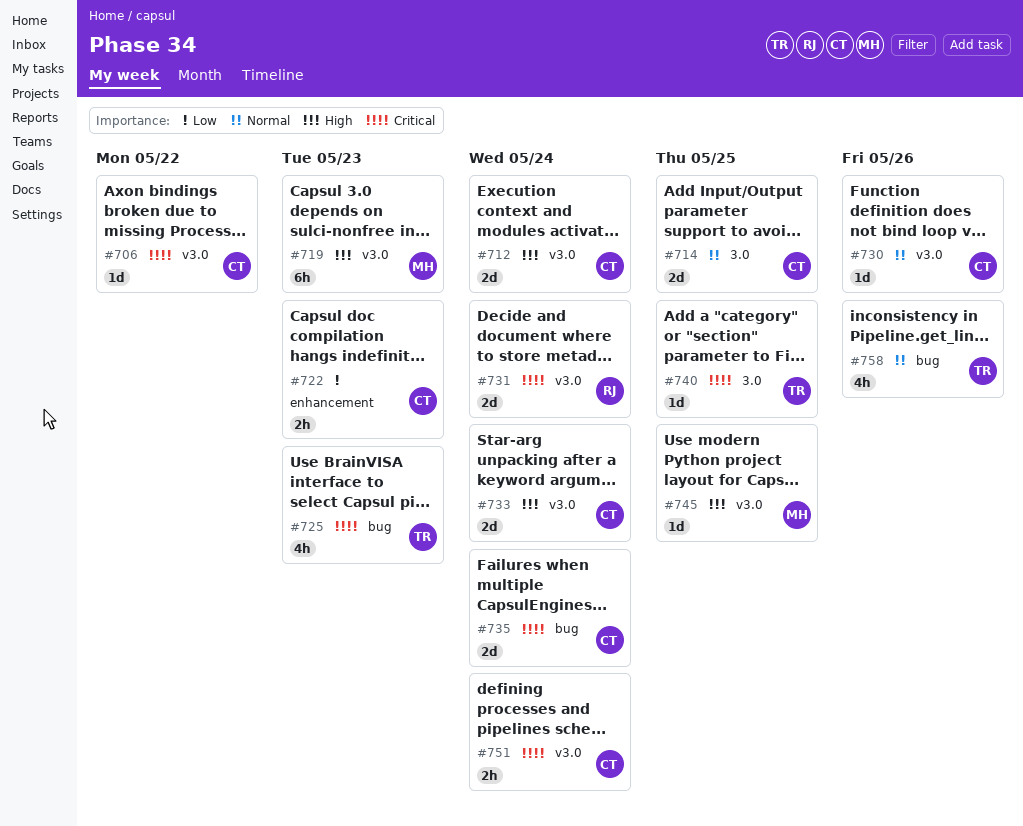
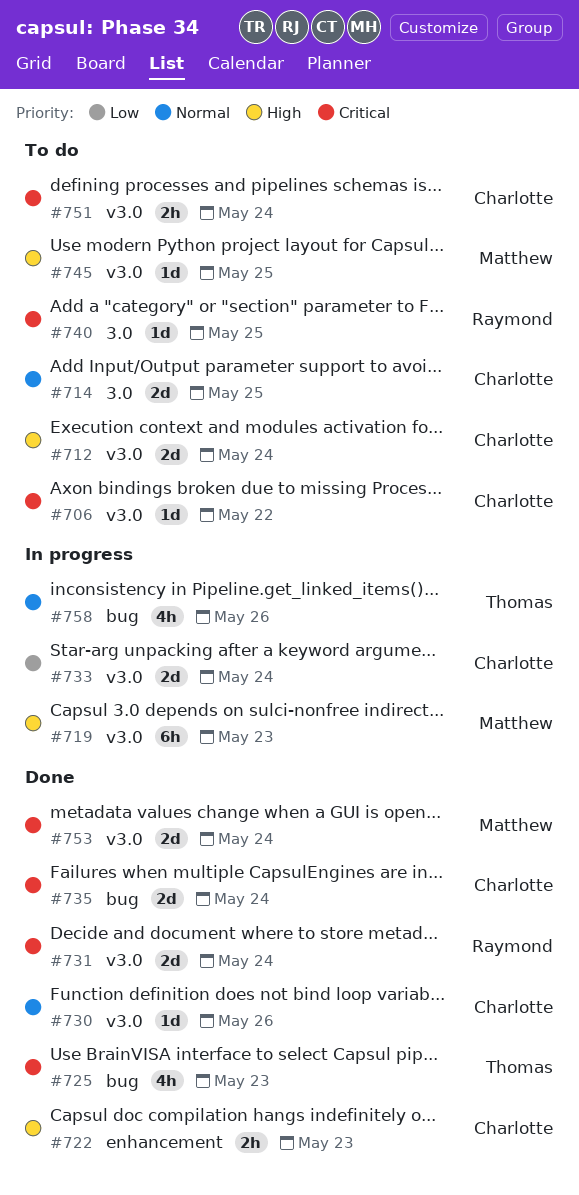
#722, priority: Low -> High
#733, priority: High -> Low
#740, owner: Thomas -> Raymond
#753: none -> present

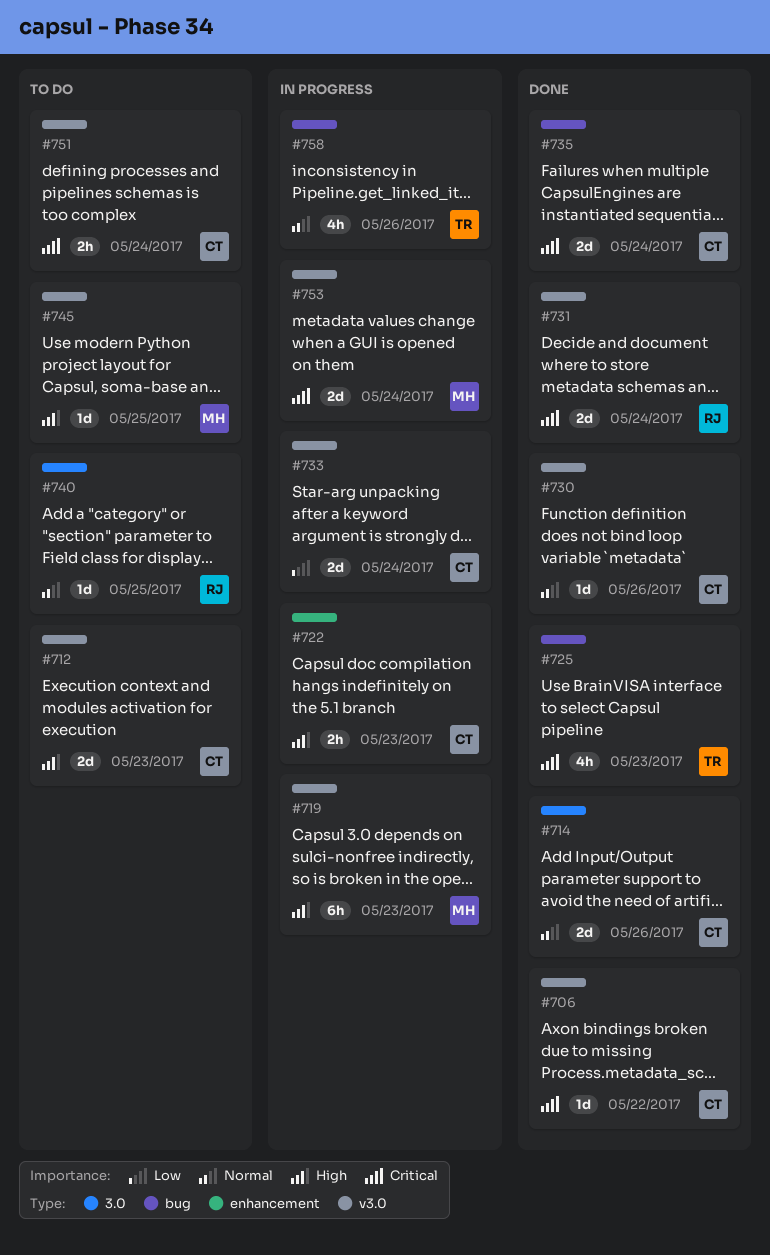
#706, status: To do -> Done
#712, due: May 24 -> May 23
#714, status: To do -> Done
#714, due: May 25 -> May 26
#722, status: Done -> In progress
#740, priority: Critical -> Normal
#753, status: Done -> In progress

